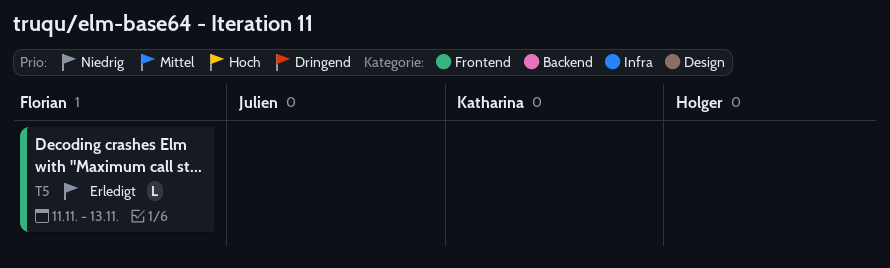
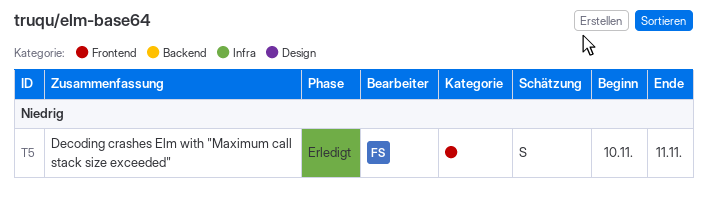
T5, estimate: L -> S
T5, start: Nov 11 -> Nov 10
T5, due: Nov 13 -> Nov 11

